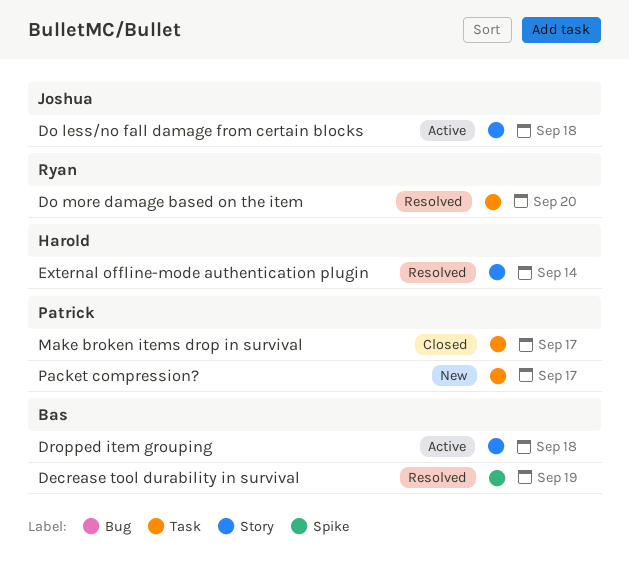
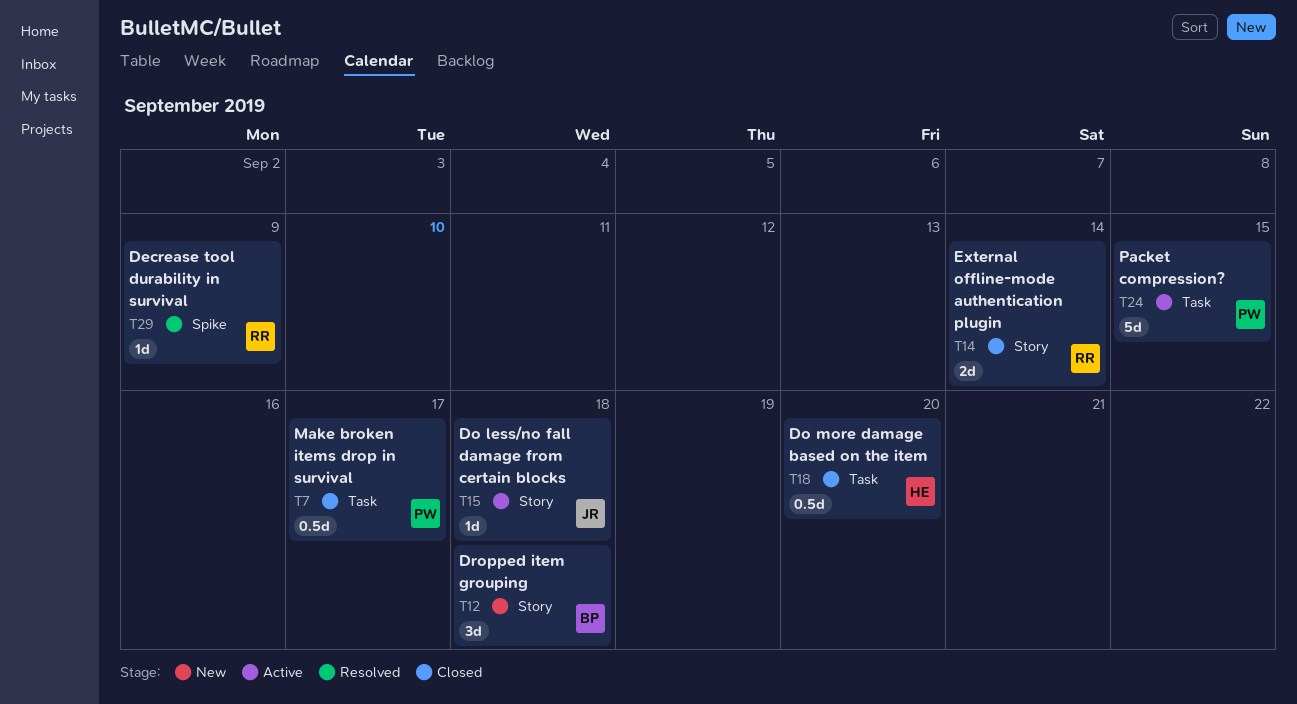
Decrease tool durability in survival, owner: Bas -> Ryan
Decrease tool durability in survival, due: Sep 19 -> Sep 9
Do more damage based on the item, status: Resolved -> Closed
Do more damage based on the item, owner: Ryan -> Harold
Dropped item grouping, status: Active -> New
External offline-mode authentication plugin, status: Resolved -> Closed
External offline-mode authentication plugin, owner: Harold -> Ryan
Packet compression?, status: New -> Active
Packet compression?, due: Sep 17 -> Sep 15

